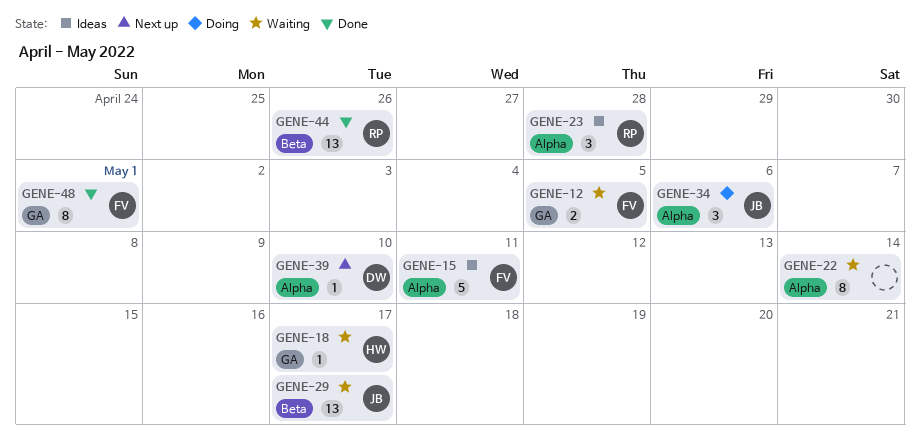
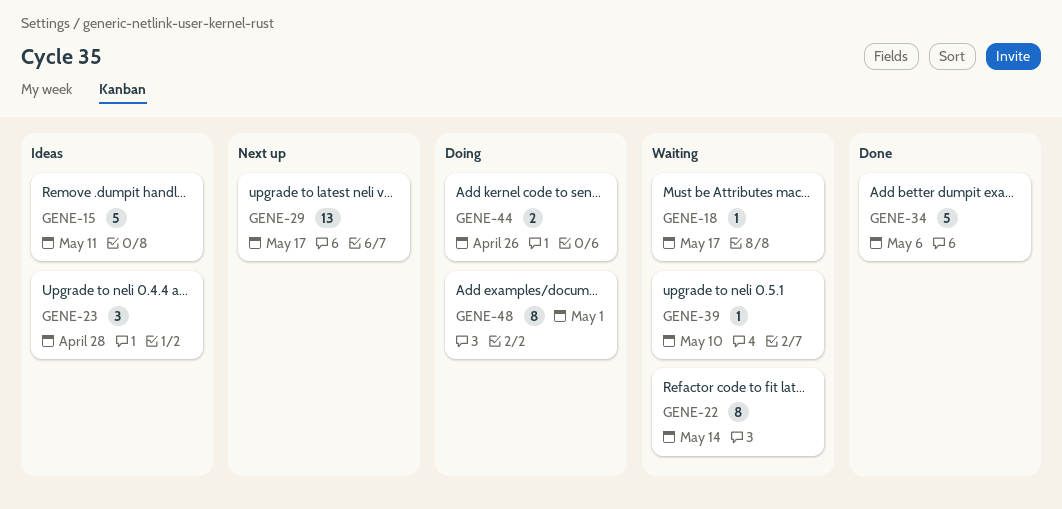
GENE-12: present -> none
GENE-29, status: Waiting -> Next up
GENE-34, status: Doing -> Done
GENE-34, estimate: 3 -> 5
GENE-39, status: Next up -> Waiting
GENE-44, status: Done -> Doing
GENE-44, estimate: 13 -> 2
GENE-48, status: Done -> Doing

